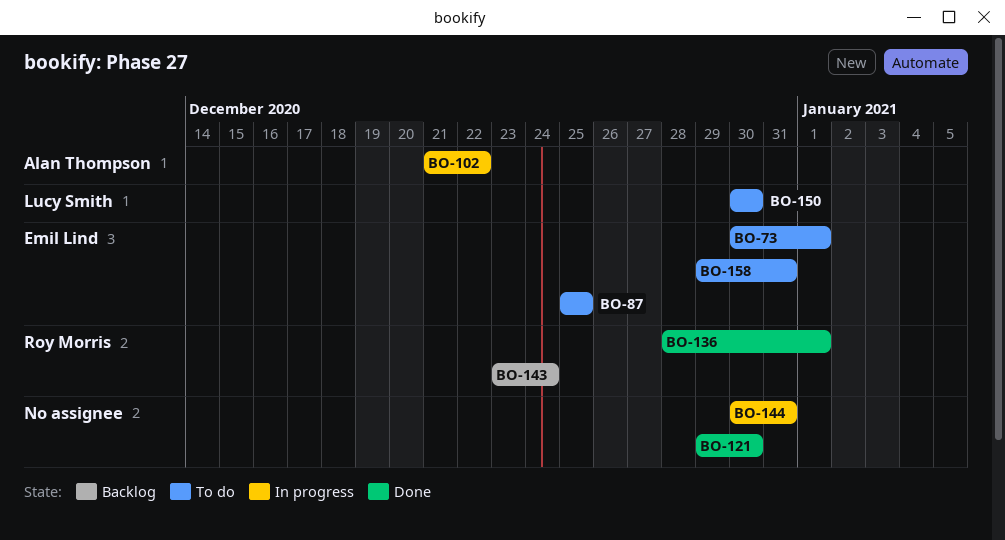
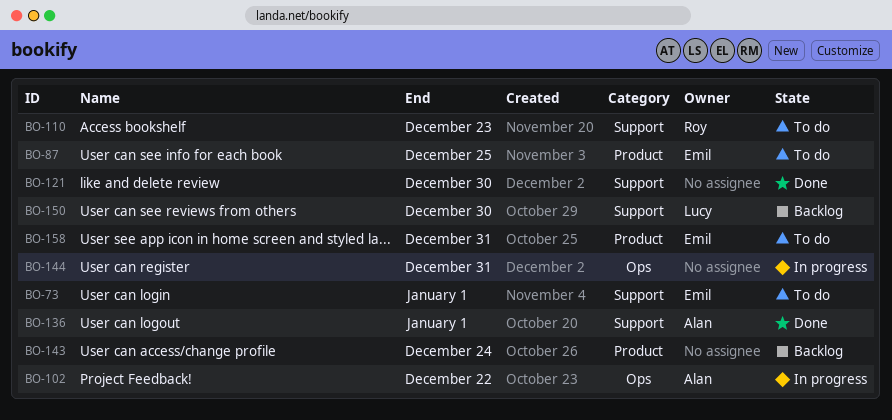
BO-110: none -> present
BO-136, owner: Roy Morris -> Alan Thompson
BO-143, owner: Roy Morris -> none
BO-150, status: To do -> Backlog

